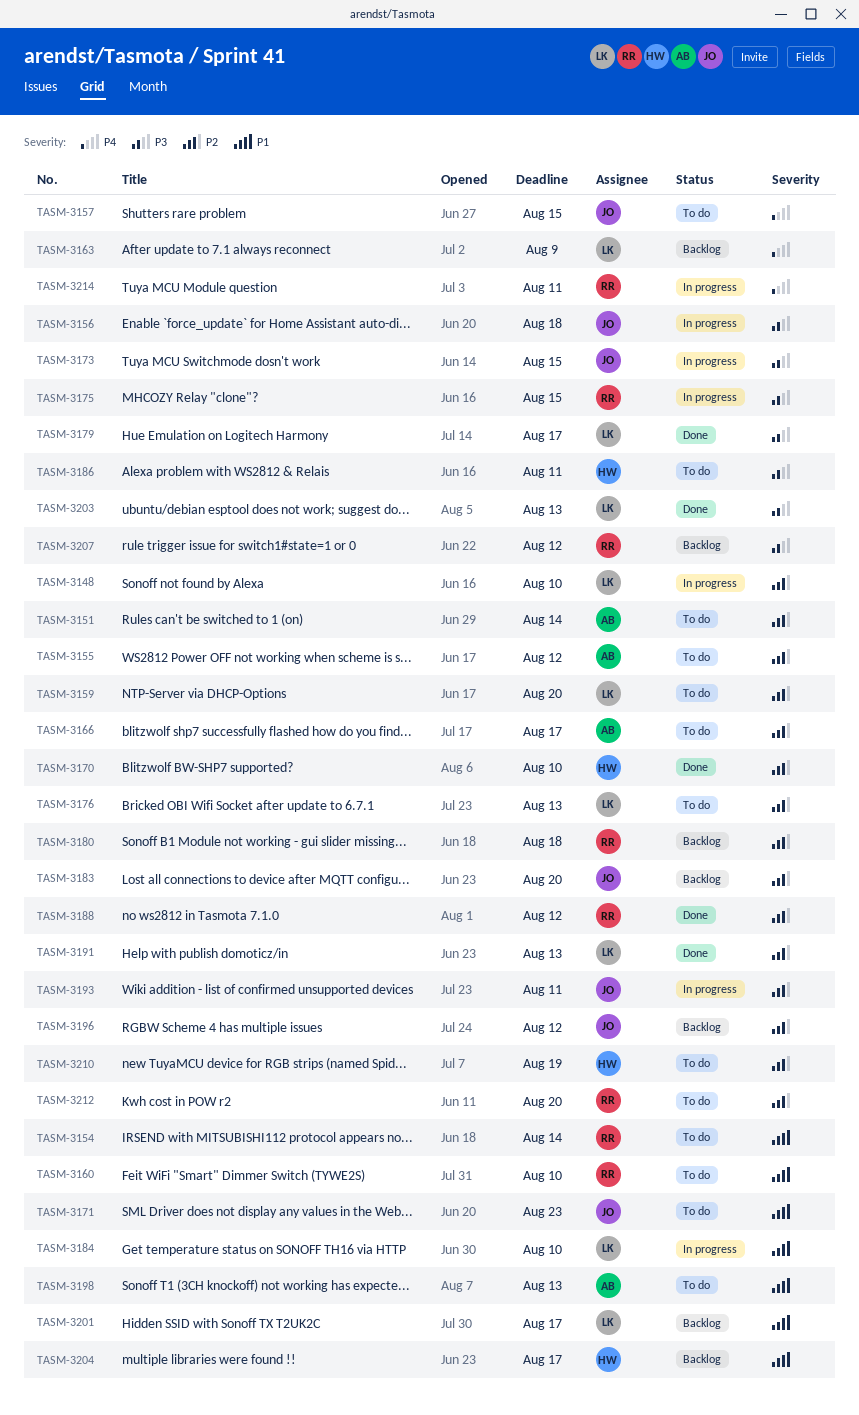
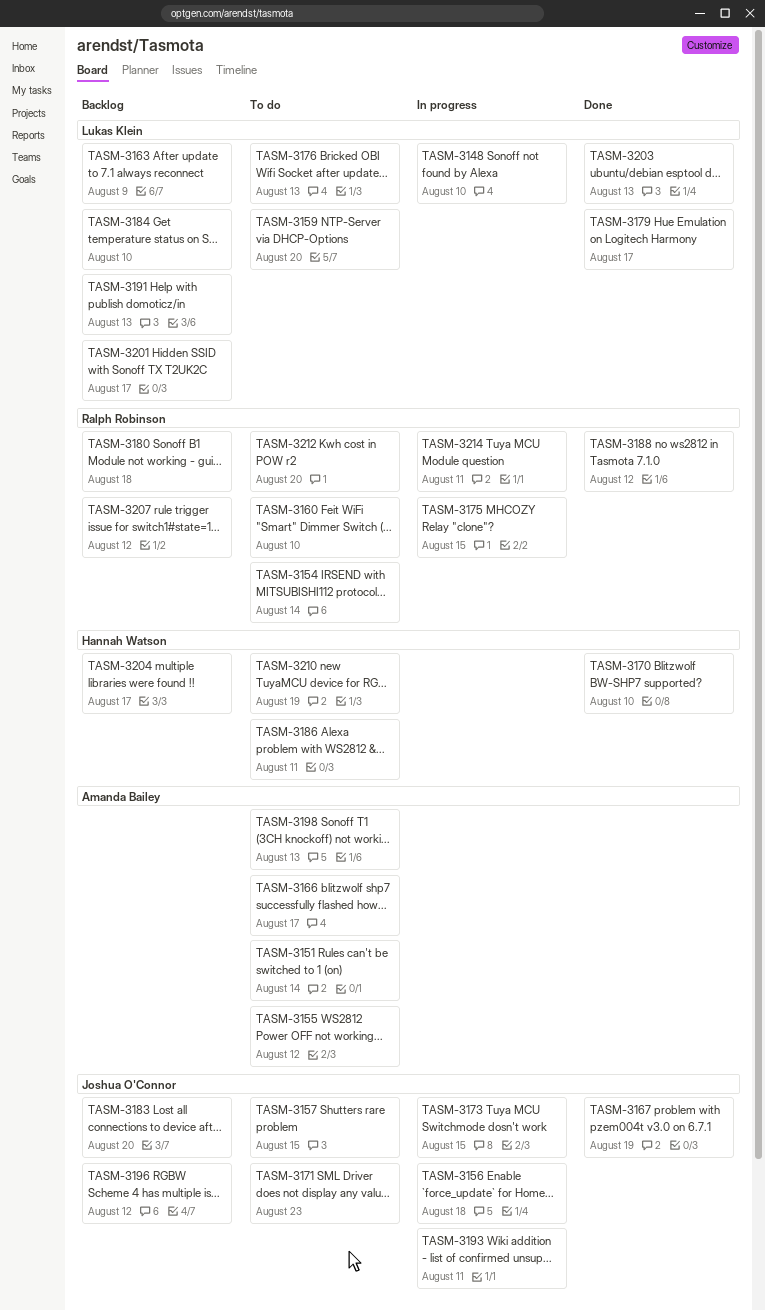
TASM-3167: none -> present
TASM-3184, status: In progress -> Backlog
TASM-3191, status: Done -> Backlog

